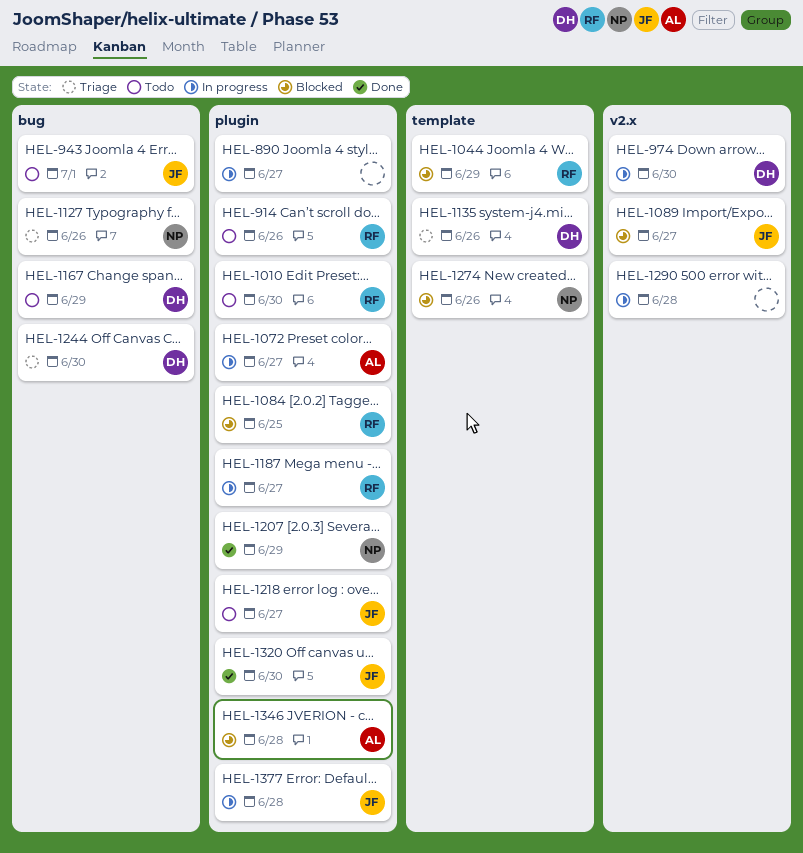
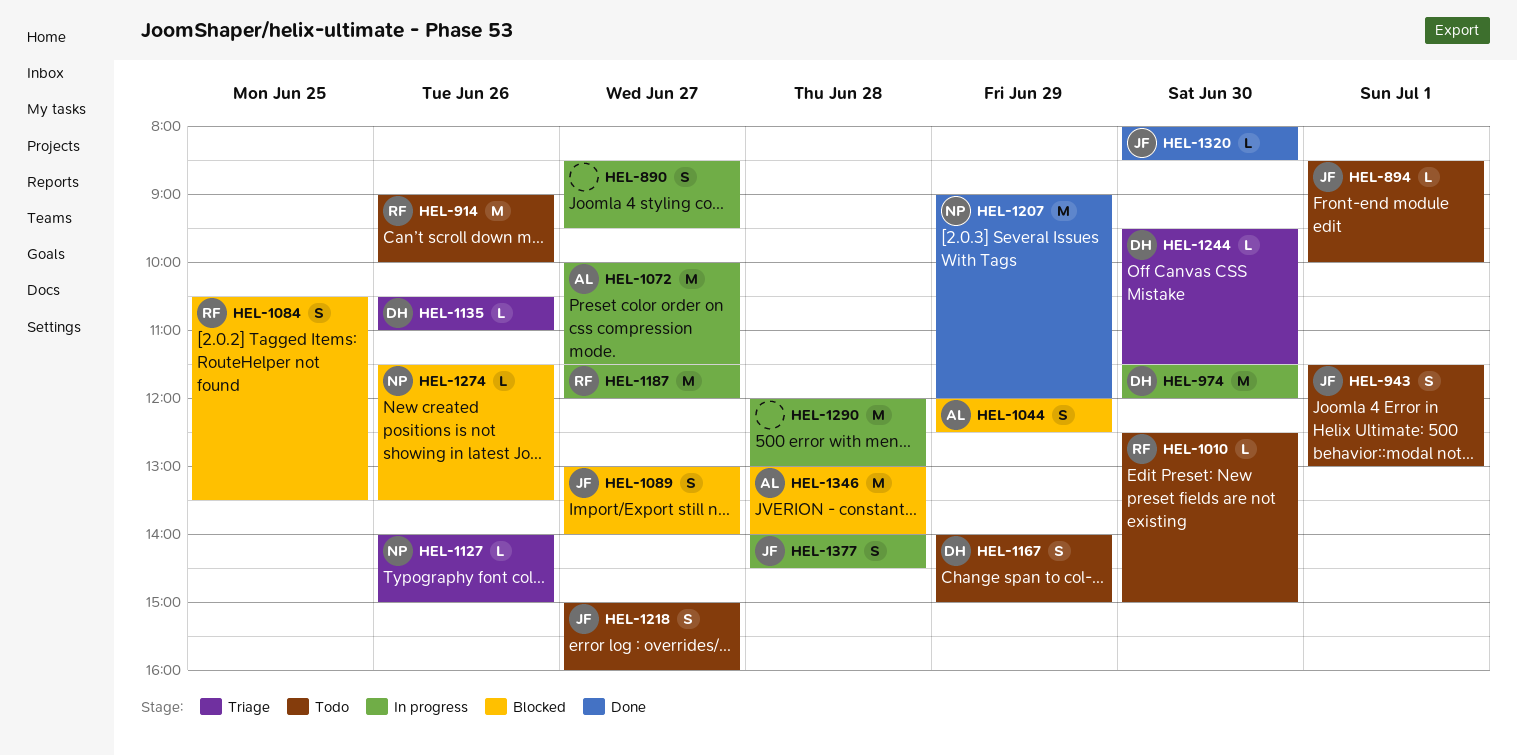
HEL-894: none -> present
HEL-1044, owner: RF -> AL

